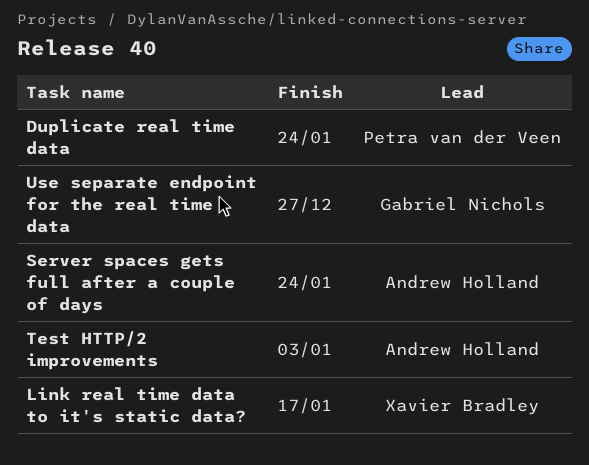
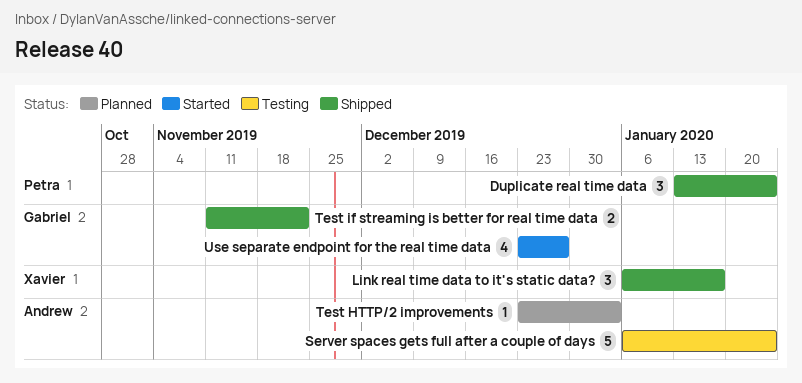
Test if streaming is better for real time data: none -> present

